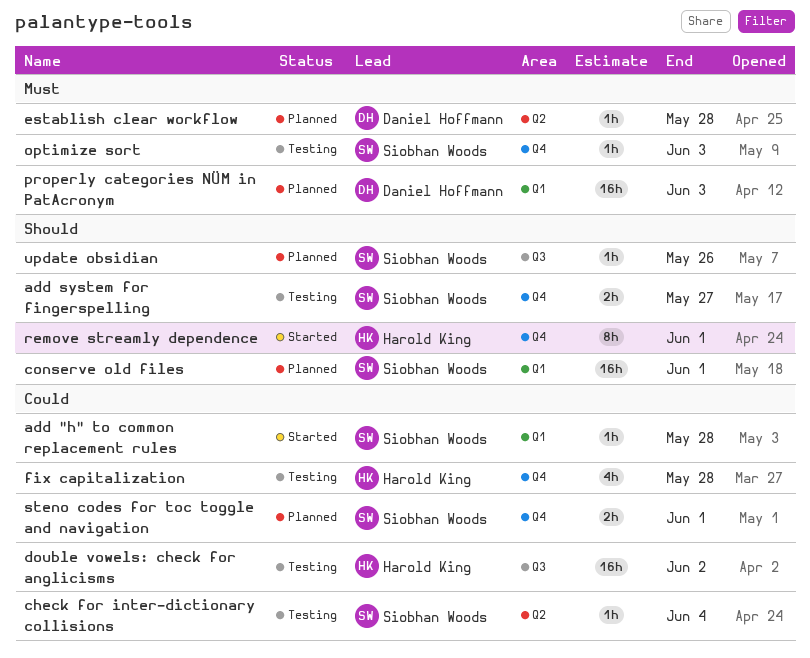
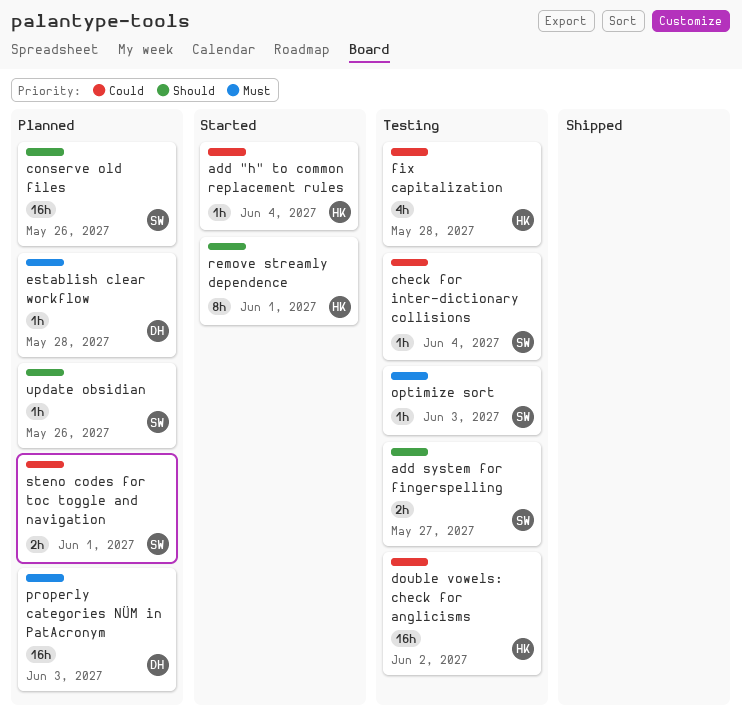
add "h" to common replacement rules, owner: Siobhan Woods -> Harold King
add "h" to common replacement rules, due: May 28 -> Jun 4
conserve old files, due: Jun 1 -> May 26

